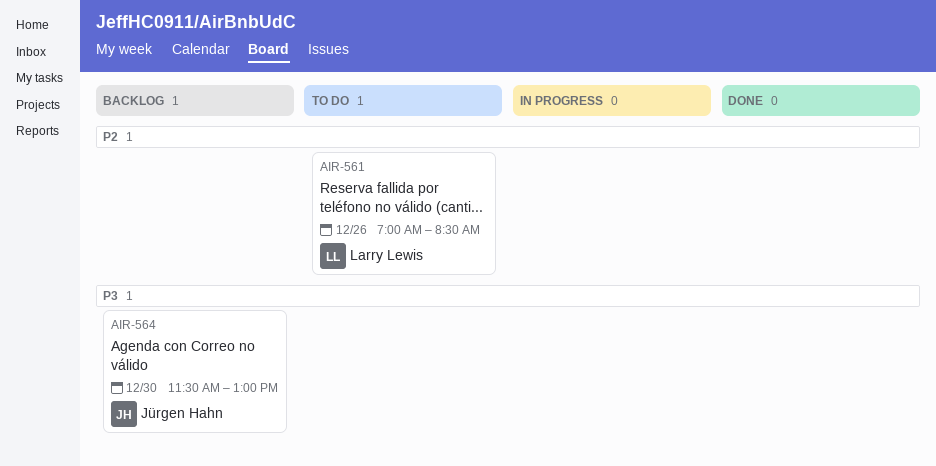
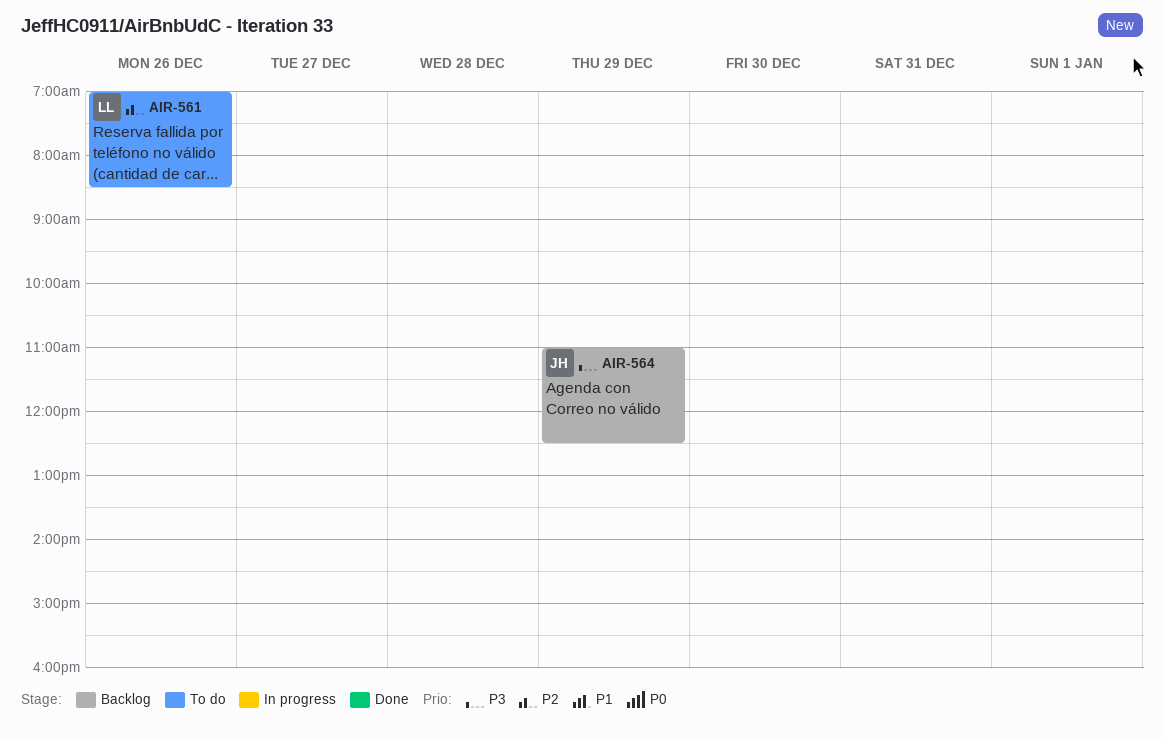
AIR-564, day: Dec 30 -> Dec 29
AIR-564, begins: 11:30 -> 11:00
AIR-564, ends: 13:00 -> 12:30

